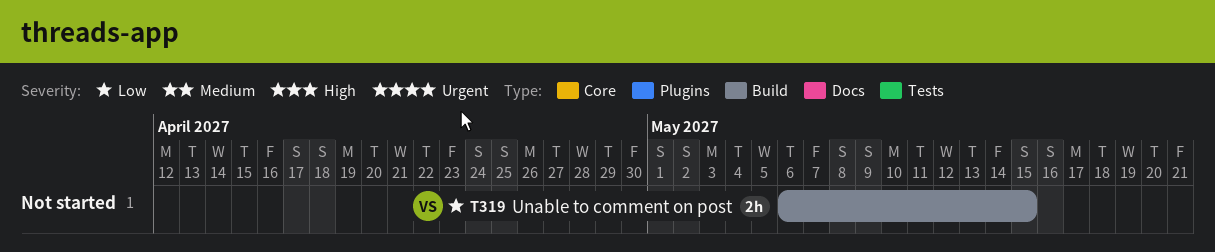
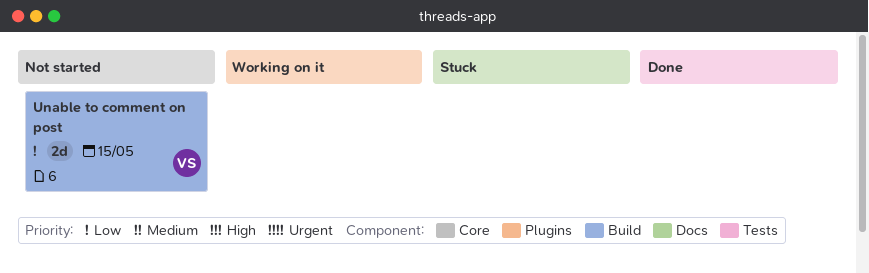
Unable to comment on post, estimate: 2h -> 2d

